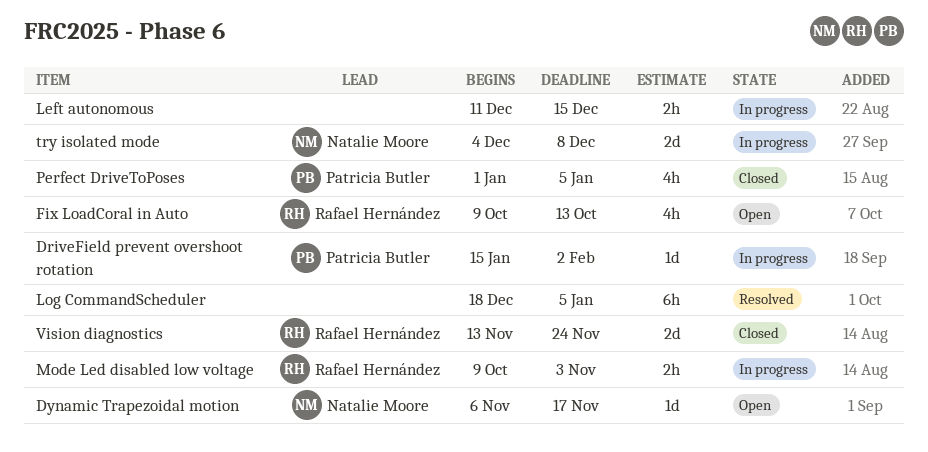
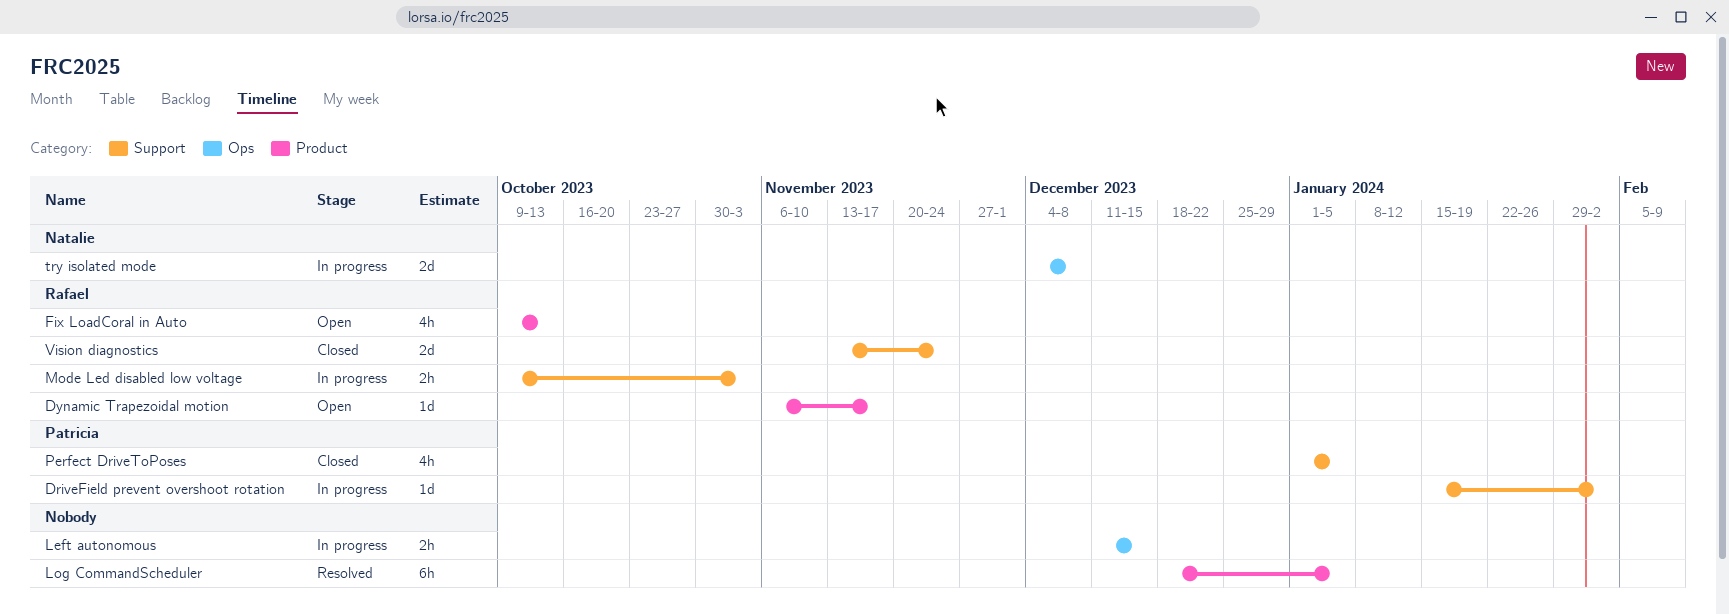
Dynamic Trapezoidal motion, owner: Natalie Moore -> Rafael Hernández

